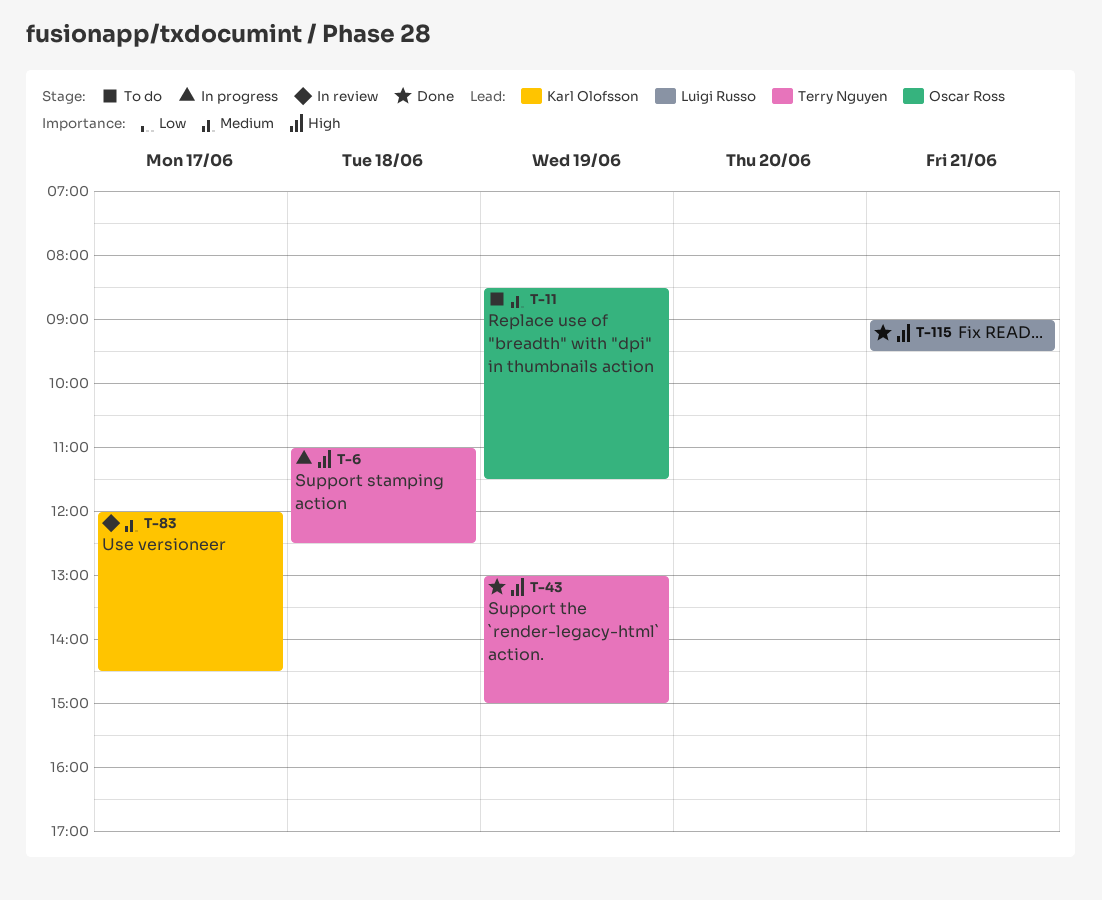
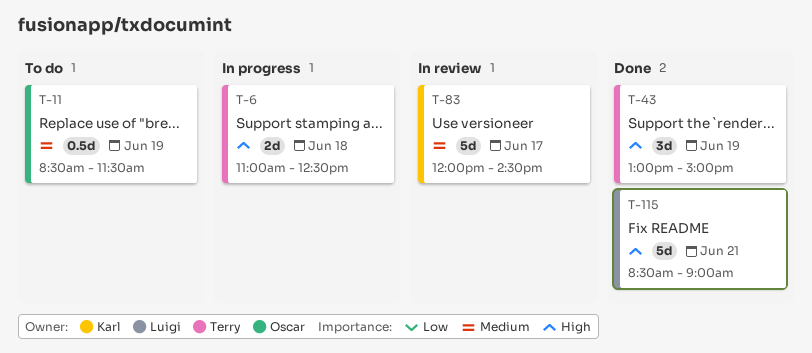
T-115, begins: 09:00 -> 08:30
T-115, ends: 09:30 -> 09:00

